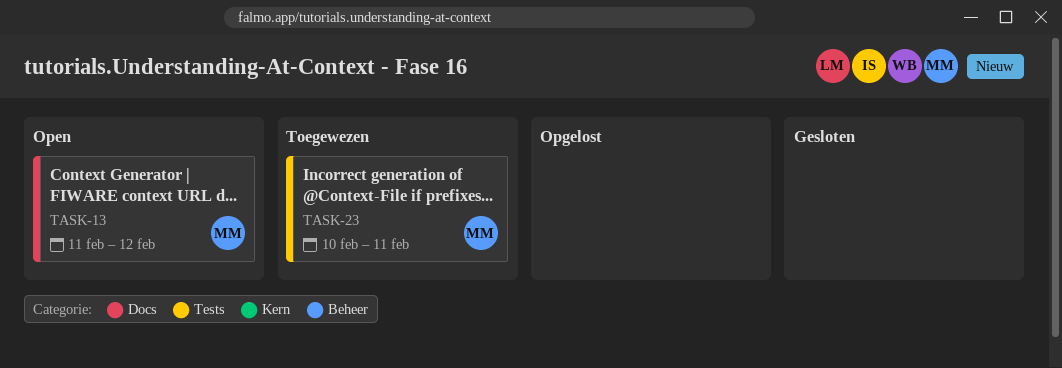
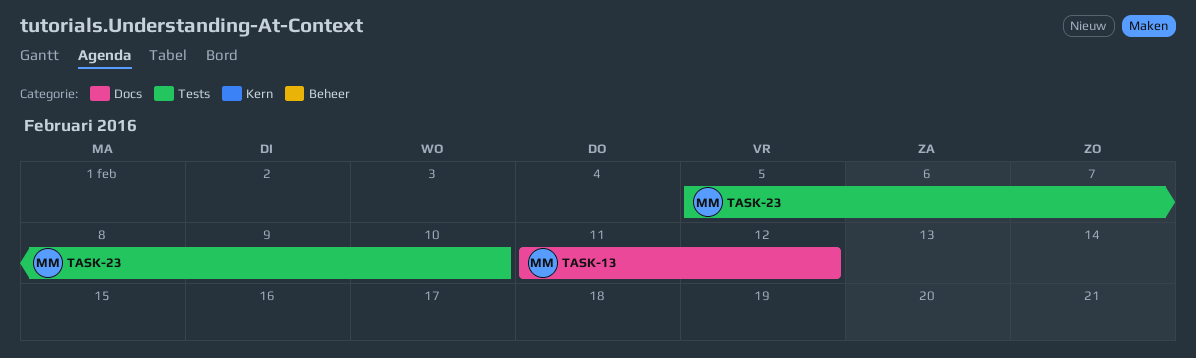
TASK-23, start: Feb 10 -> Feb 5
TASK-23, due: Feb 11 -> Feb 10

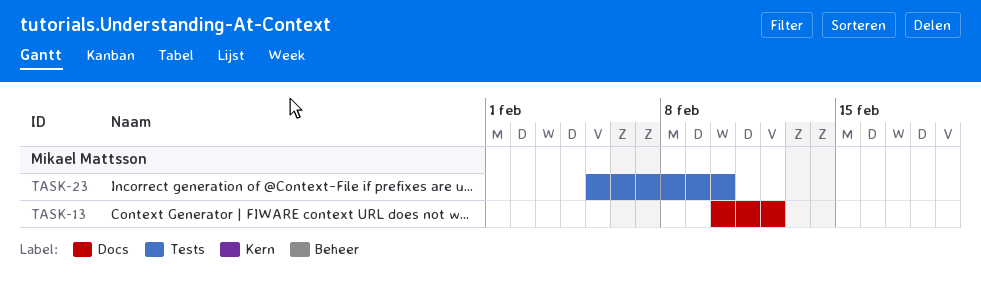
TASK-13, start: Feb 11 -> Feb 10

